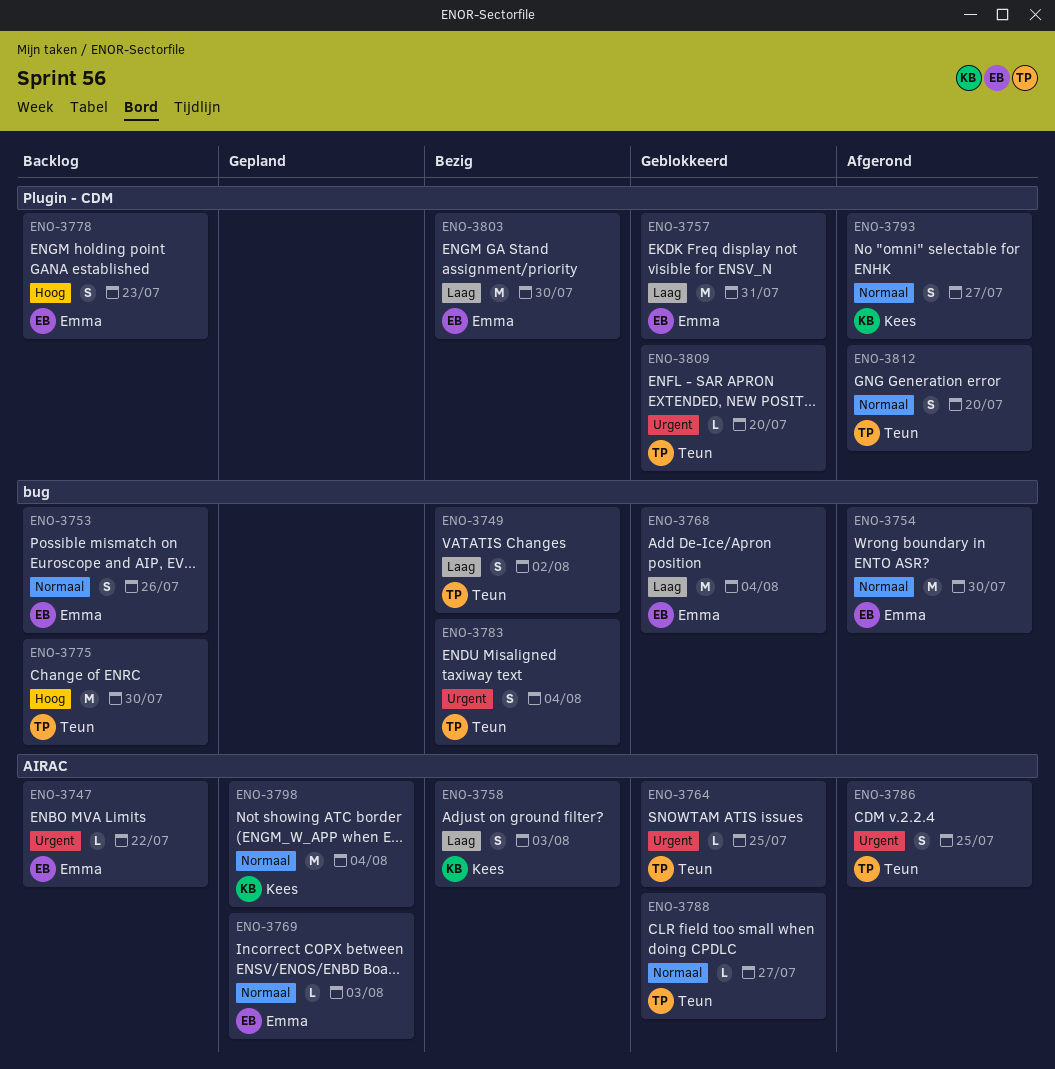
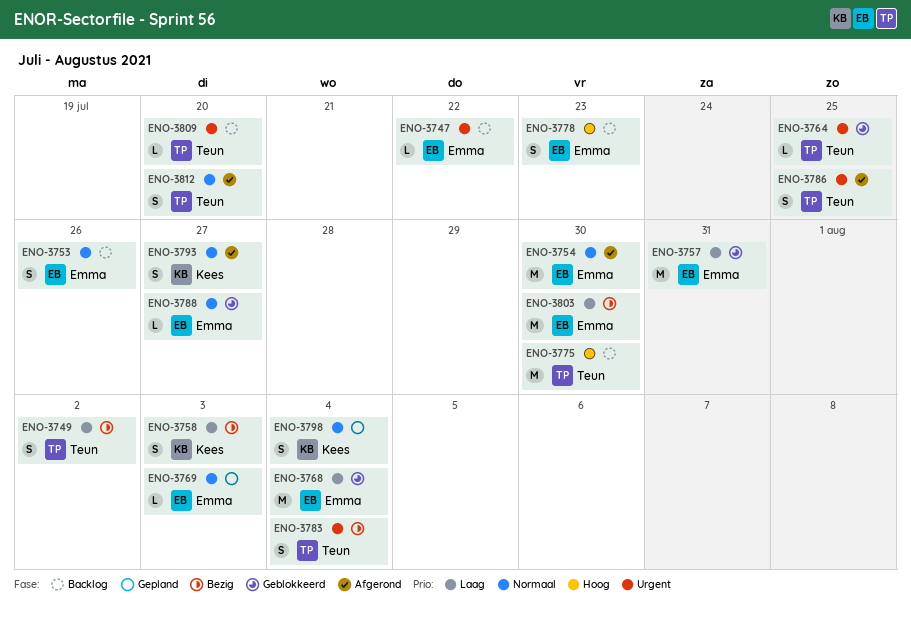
ENO-3788, owner: Teun -> Emma
ENO-3798, estimate: M -> S
ENO-3809, status: Geblokkeerd -> Backlog

